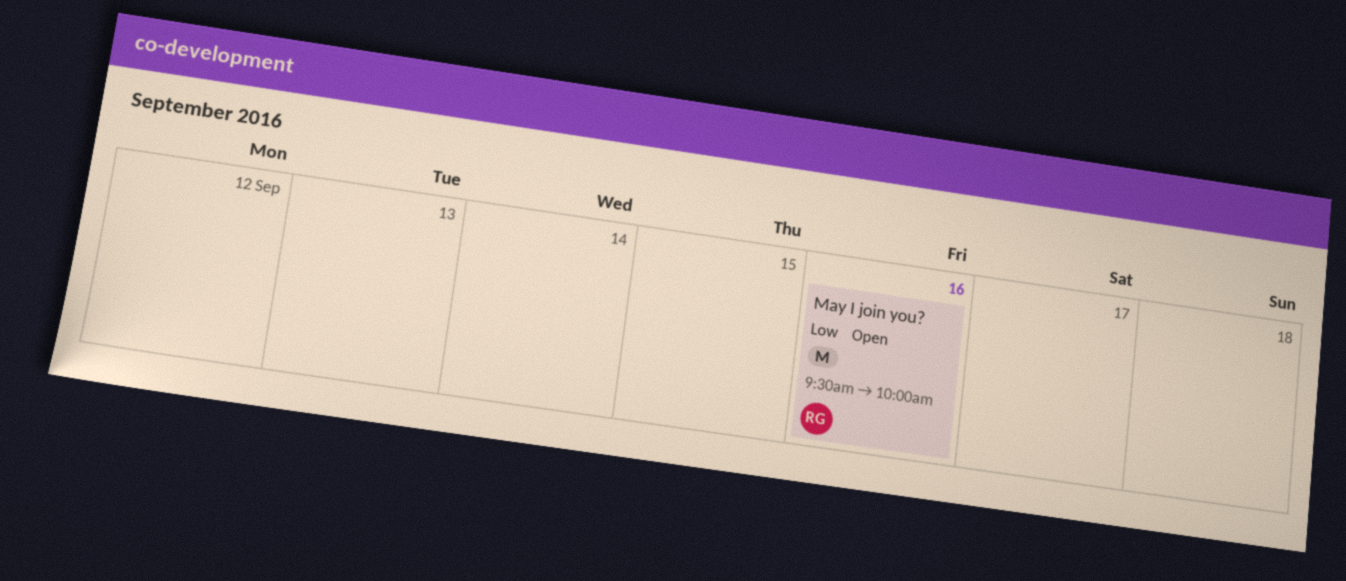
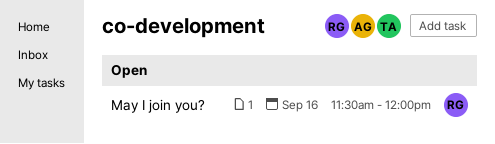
May I join you?, begins: 09:30 -> 11:30
May I join you?, ends: 10:00 -> 12:00

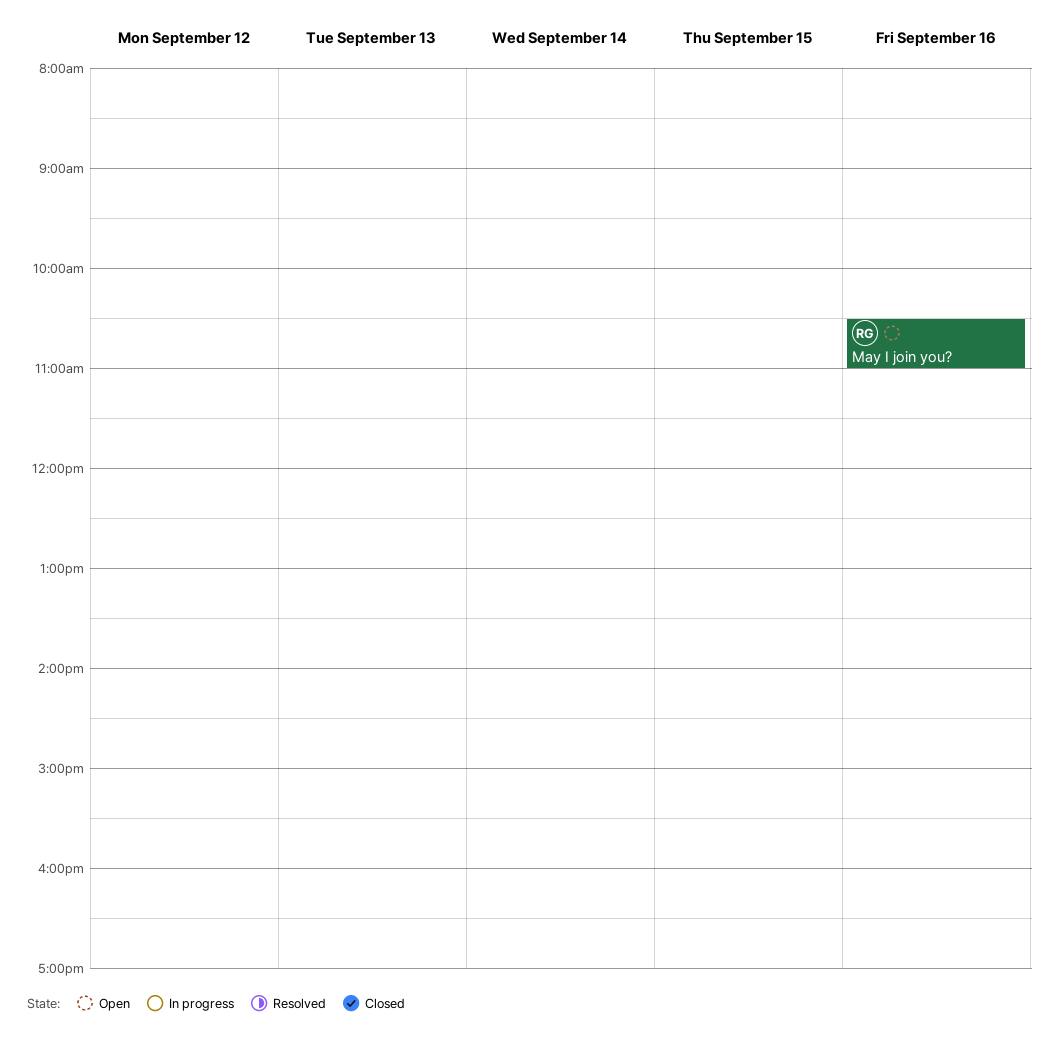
May I join you?, begins: 11:30 -> 10:30
May I join you?, ends: 12:00 -> 11:00

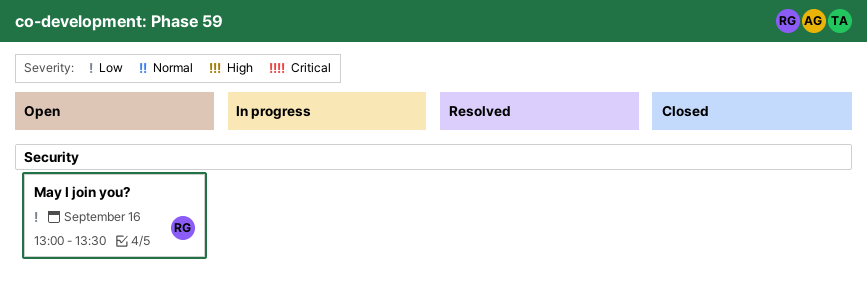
May I join you?, begins: 10:30 -> 13:00
May I join you?, ends: 11:00 -> 13:30

